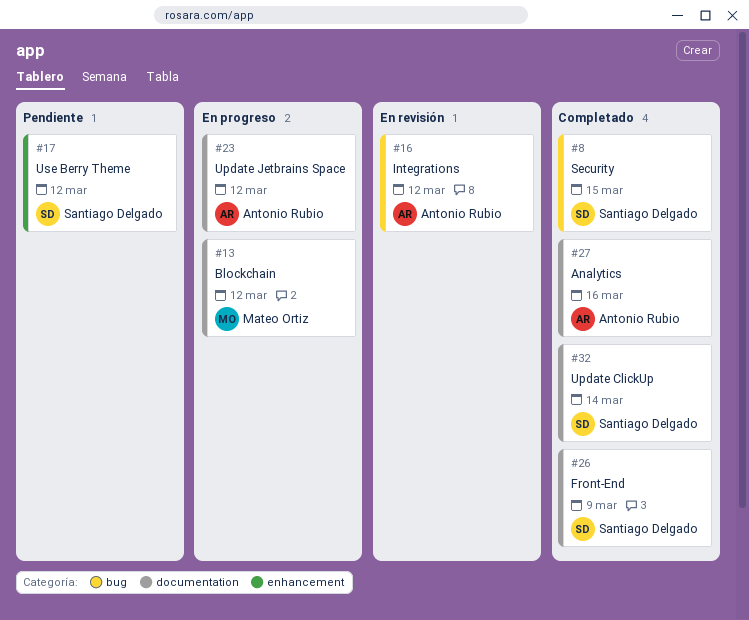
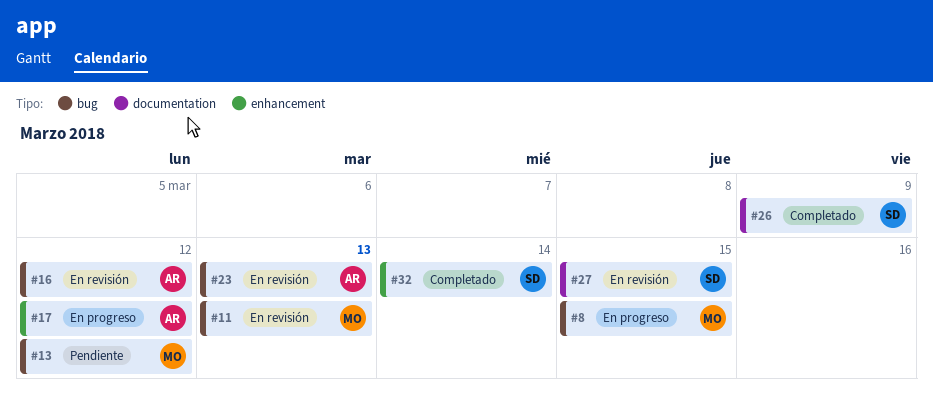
#8, status: Completado -> En progreso
#8, owner: Santiago Delgado -> Mateo Ortiz
#11: none -> present
#13, status: En progreso -> Pendiente
#13, label: documentation -> bug
#17, status: Pendiente -> En progreso
#17, owner: Santiago Delgado -> Antonio Rubio
#23, status: En progreso -> En revisión
#23, label: documentation -> bug
#23, due: Mar 12 -> Mar 13
#27, status: Completado -> En revisión
#27, owner: Antonio Rubio -> Santiago Delgado
#27, due: Mar 16 -> Mar 15
#32, label: documentation -> enhancement

